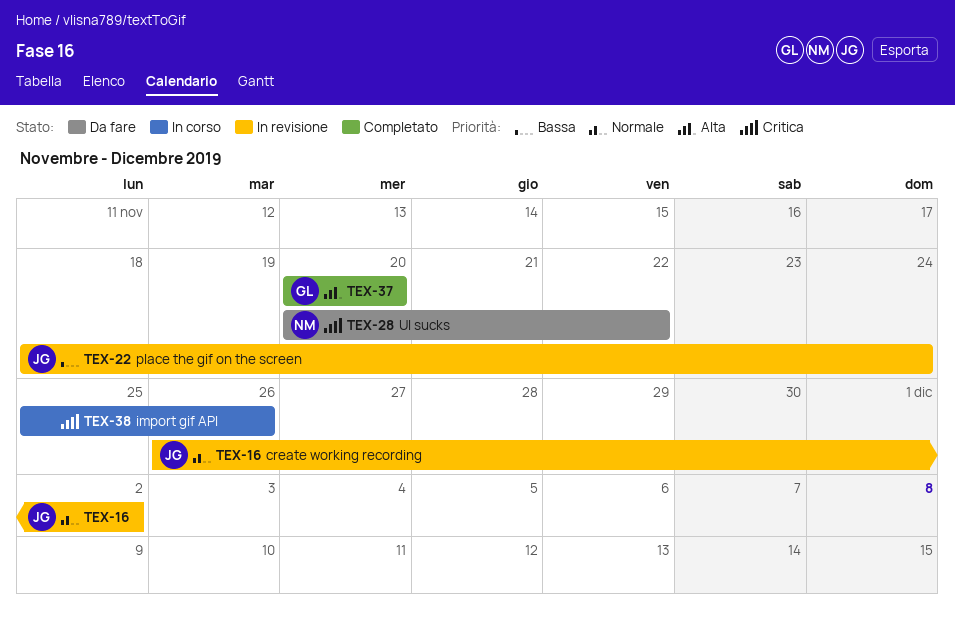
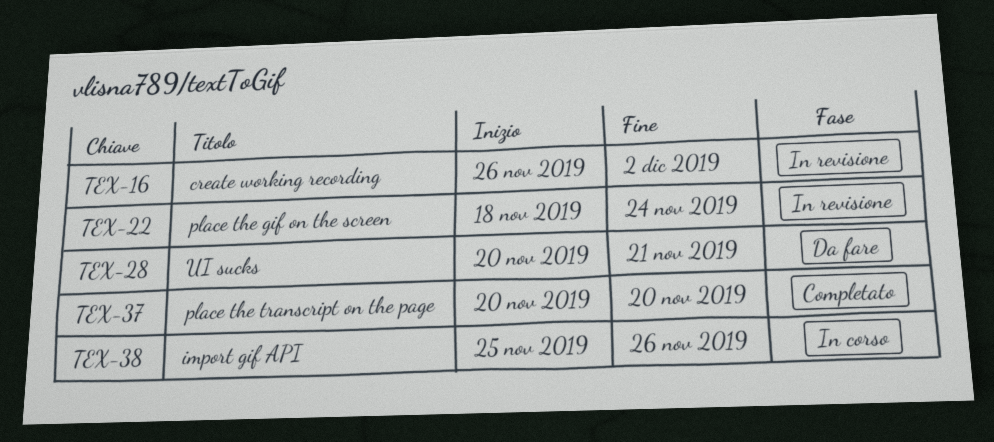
TEX-28, due: Nov 22 -> Nov 21

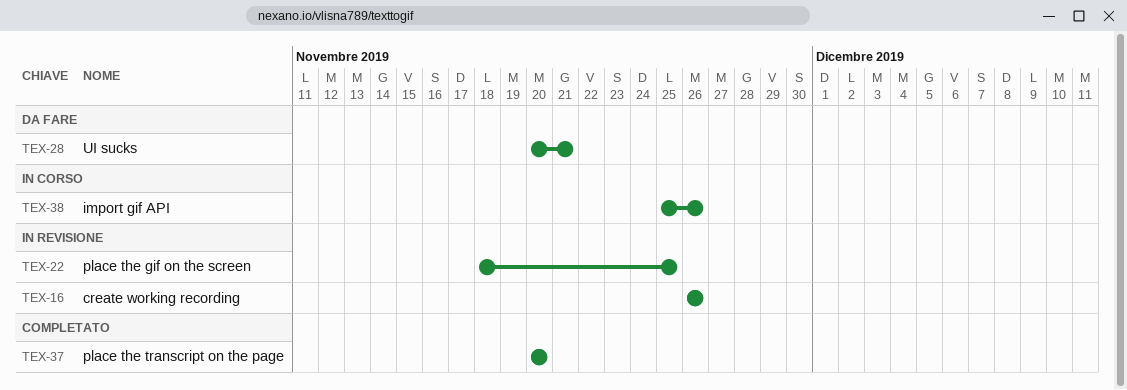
TEX-16, due: Dec 2 -> Nov 26
TEX-22, due: Nov 24 -> Nov 25

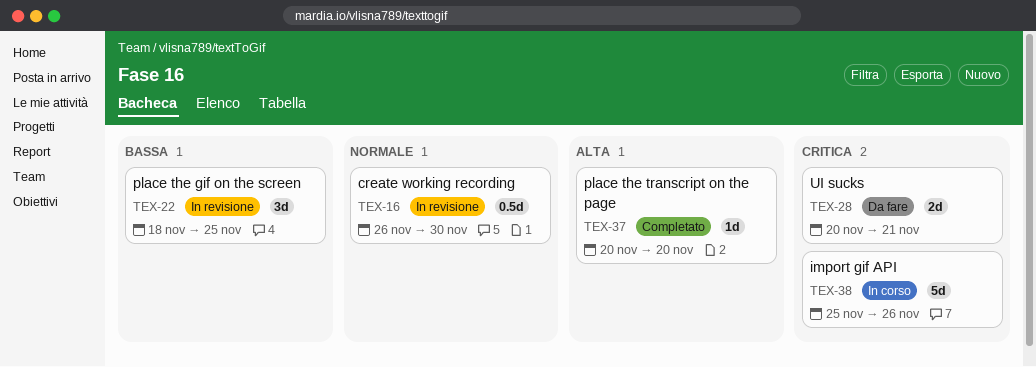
TEX-16, due: Nov 26 -> Nov 30

